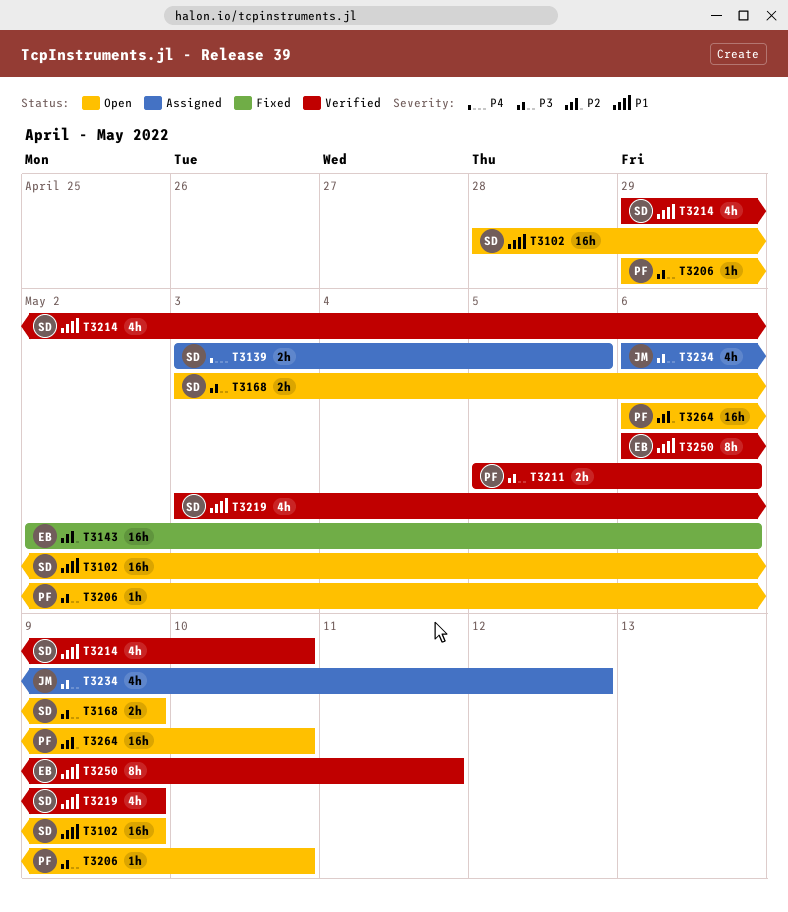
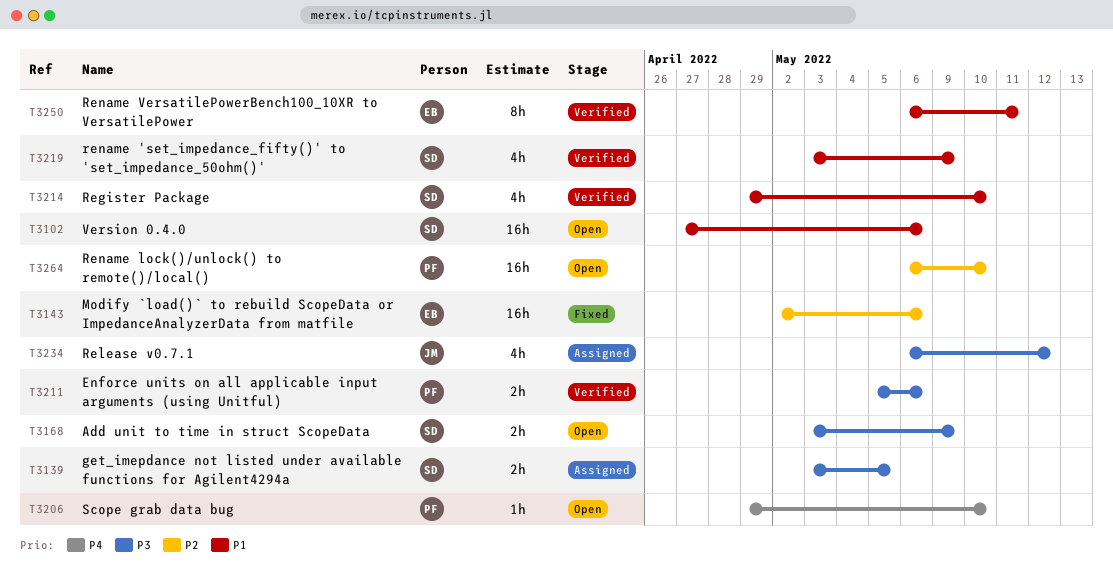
T3102, start: Apr 28 -> Apr 27
T3102, due: May 9 -> May 6
T3139, priority: P4 -> P3
T3206, priority: P3 -> P4

